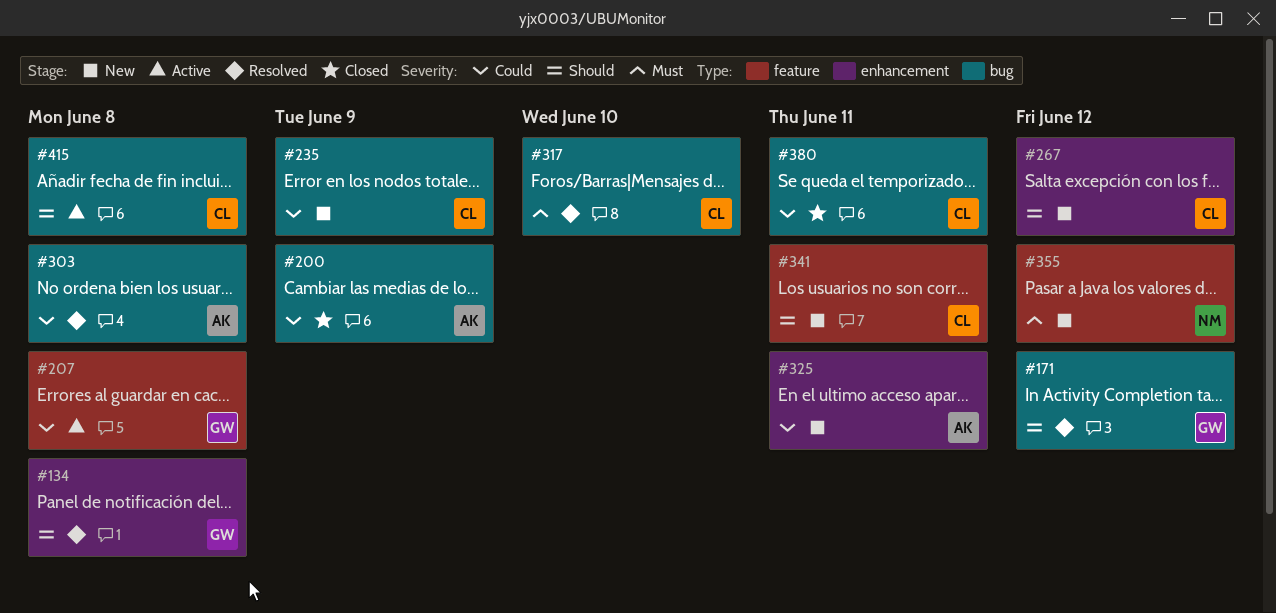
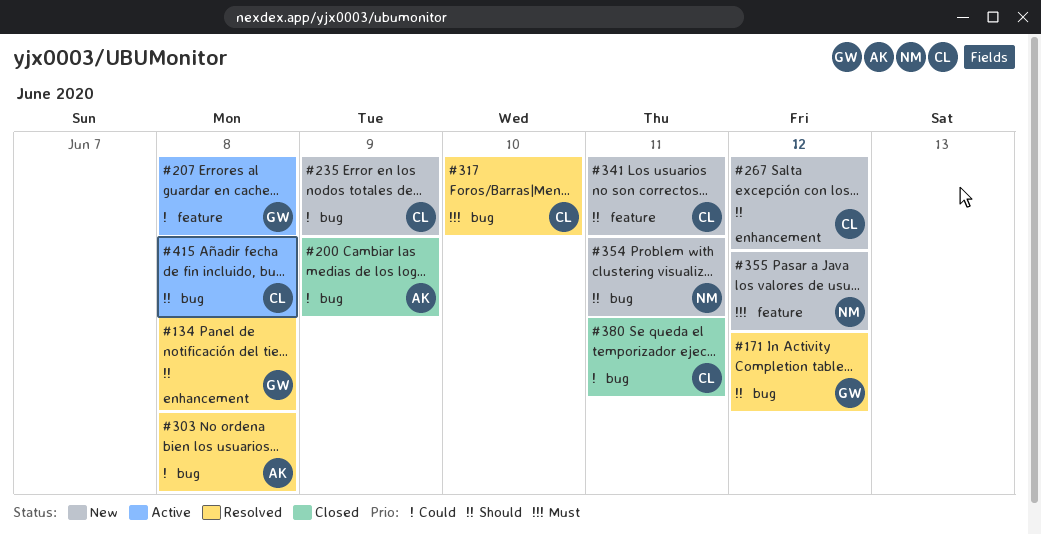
#325: present -> none
#354: none -> present

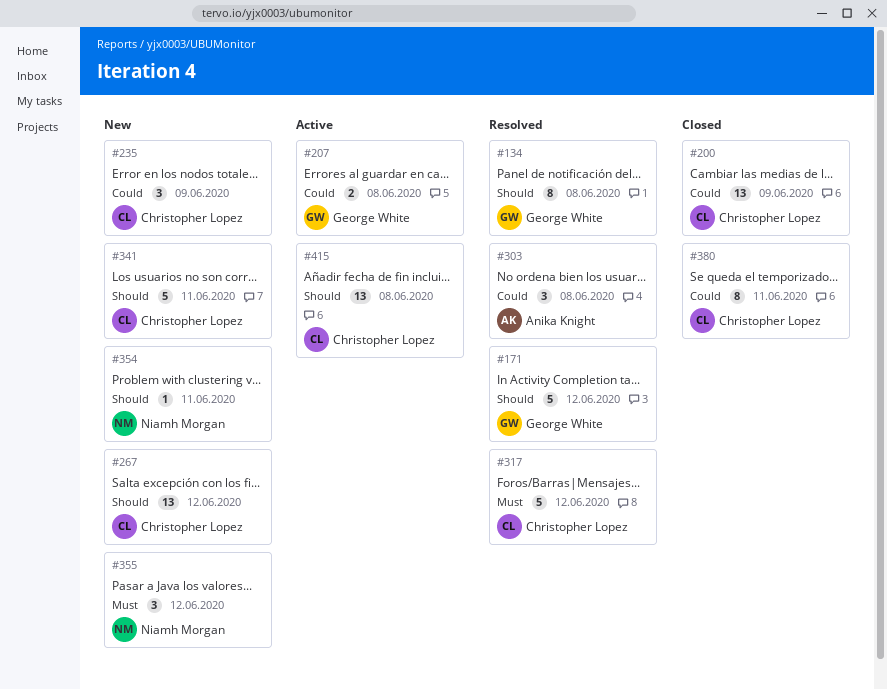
#200, owner: Anika Knight -> Christopher Lopez
#317, due: Jun 10 -> Jun 12

